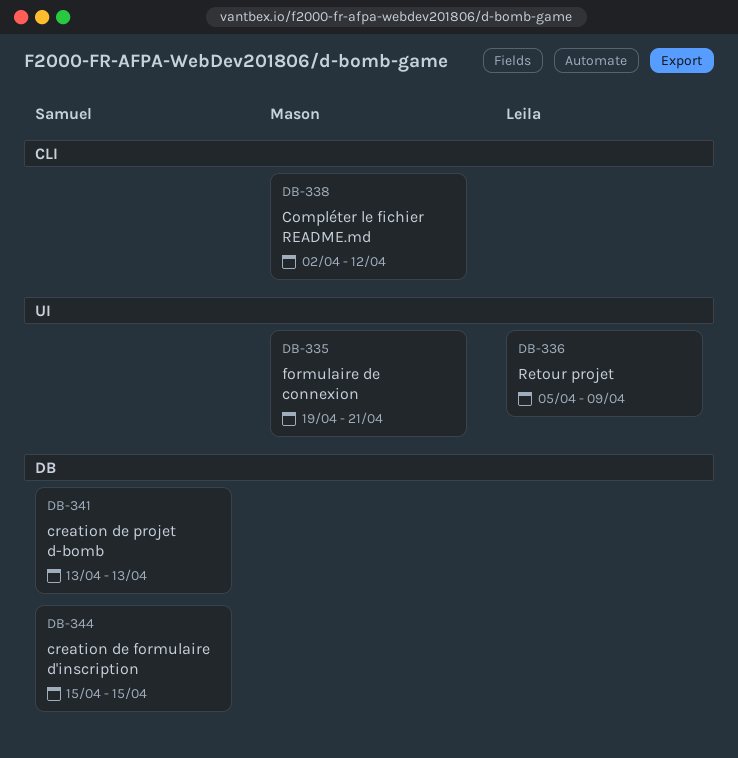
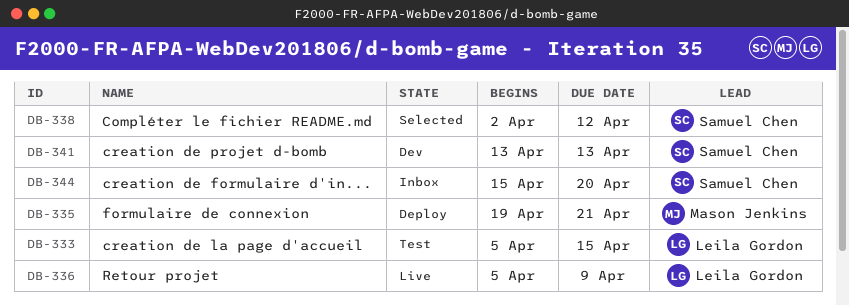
DB-333: none -> present
DB-338, owner: Mason Jenkins -> Samuel Chen
DB-344, due: Apr 15 -> Apr 20

